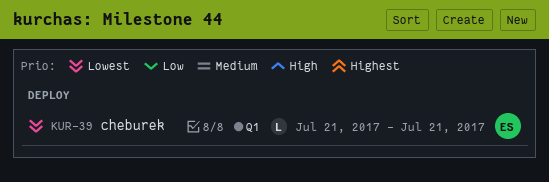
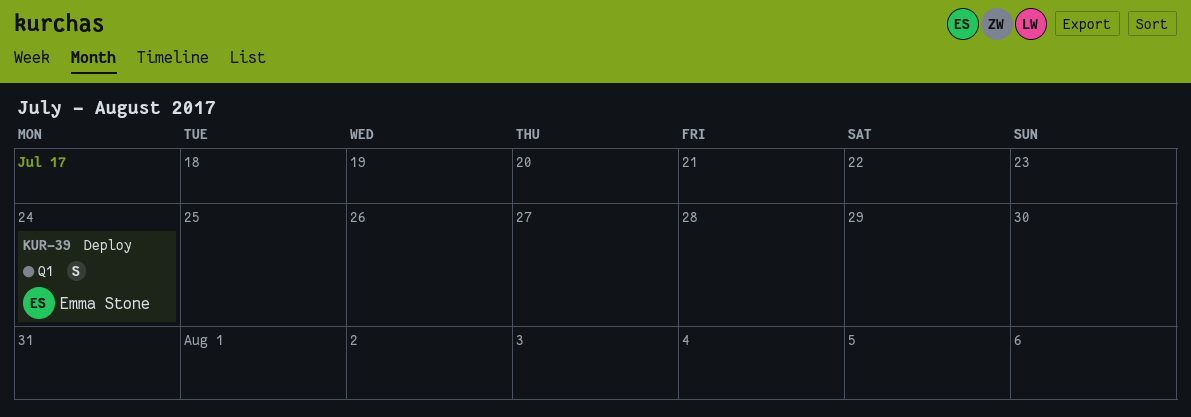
KUR-39, estimate: L -> S
KUR-39, due: Jul 21 -> Jul 24

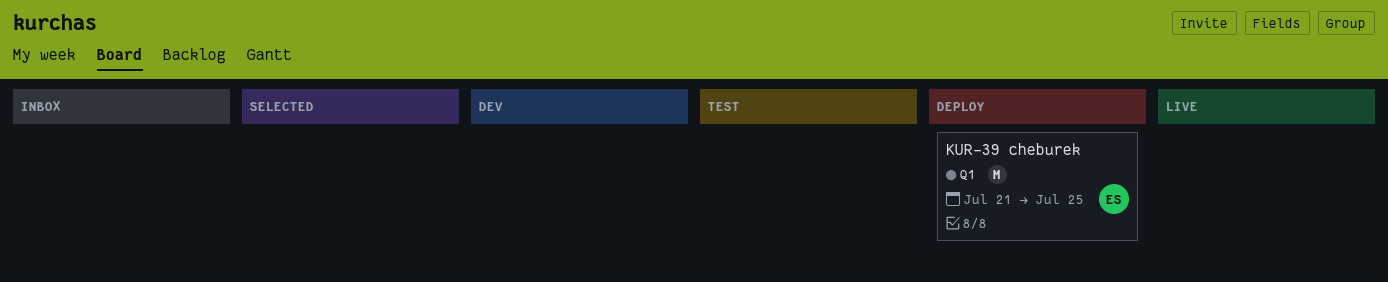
KUR-39, estimate: S -> M
KUR-39, due: Jul 24 -> Jul 25

